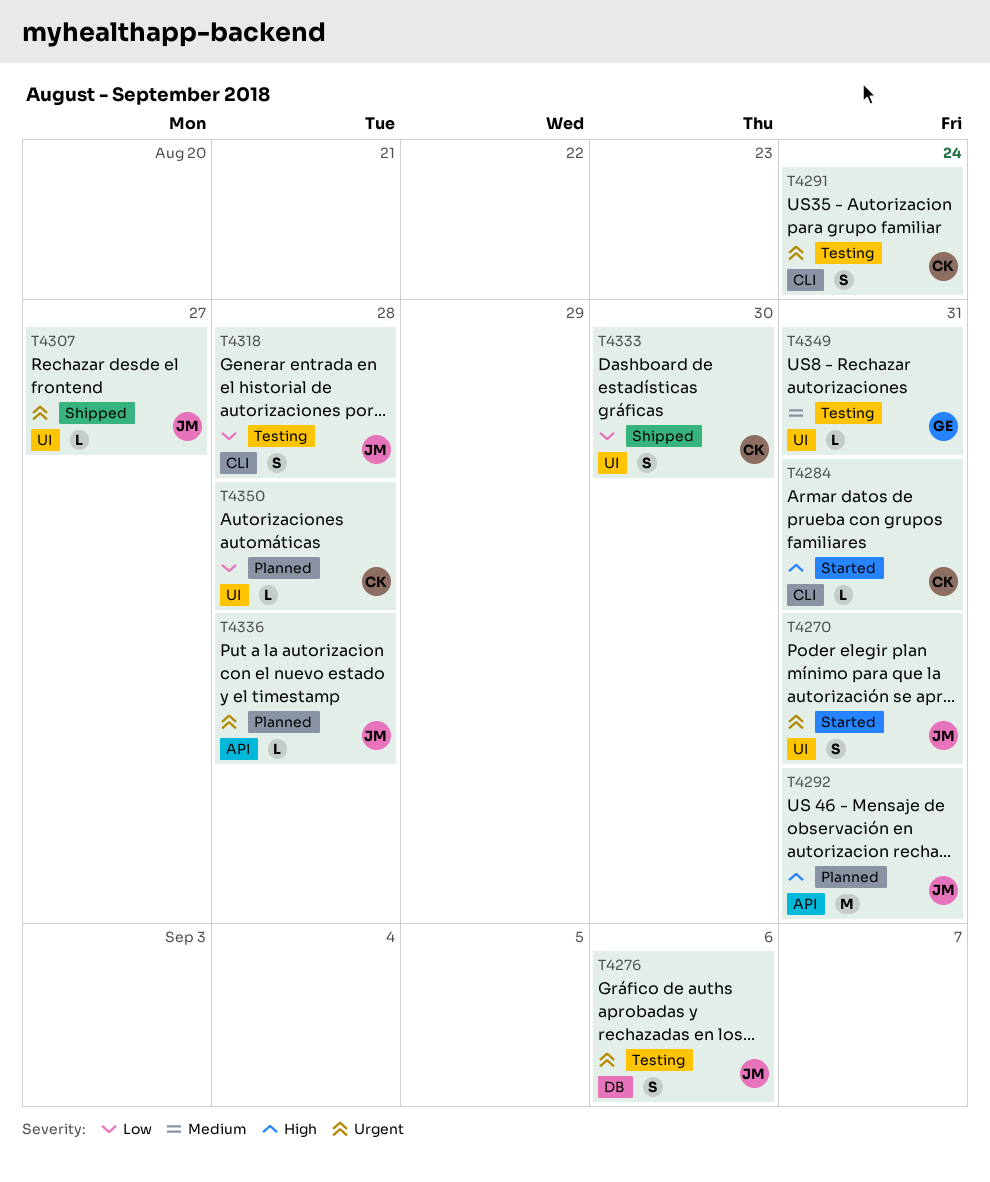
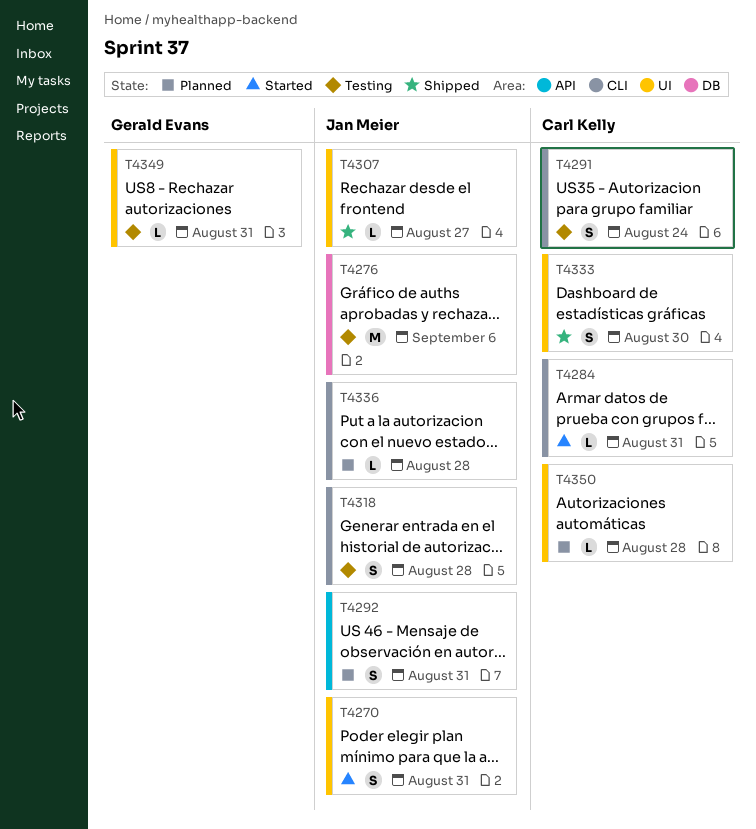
T4276, estimate: S -> M
T4292, estimate: M -> S
T4336, label: API -> CLI

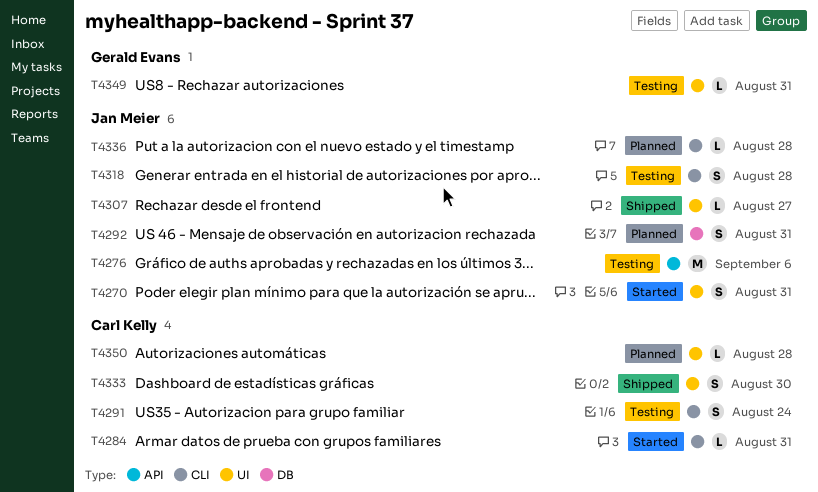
T4276, label: DB -> API
T4292, label: API -> DB

